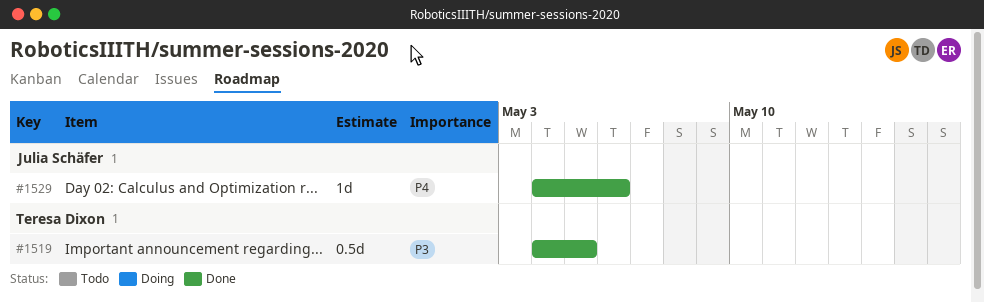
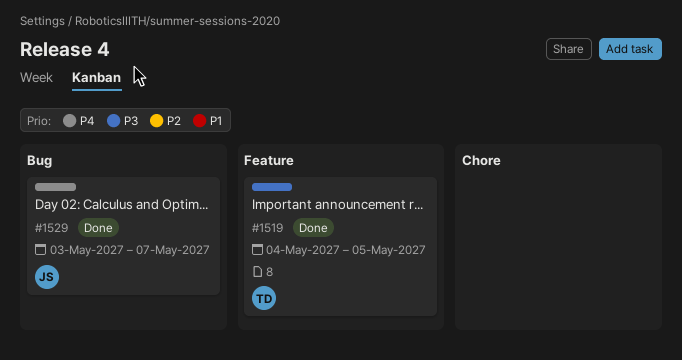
#1529, start: May 4 -> May 3
#1529, due: May 6 -> May 7

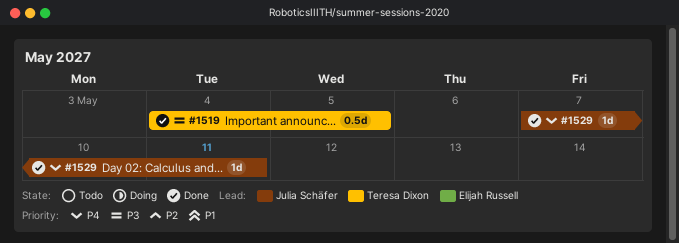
#1529, start: May 3 -> May 7
#1529, due: May 7 -> May 11

